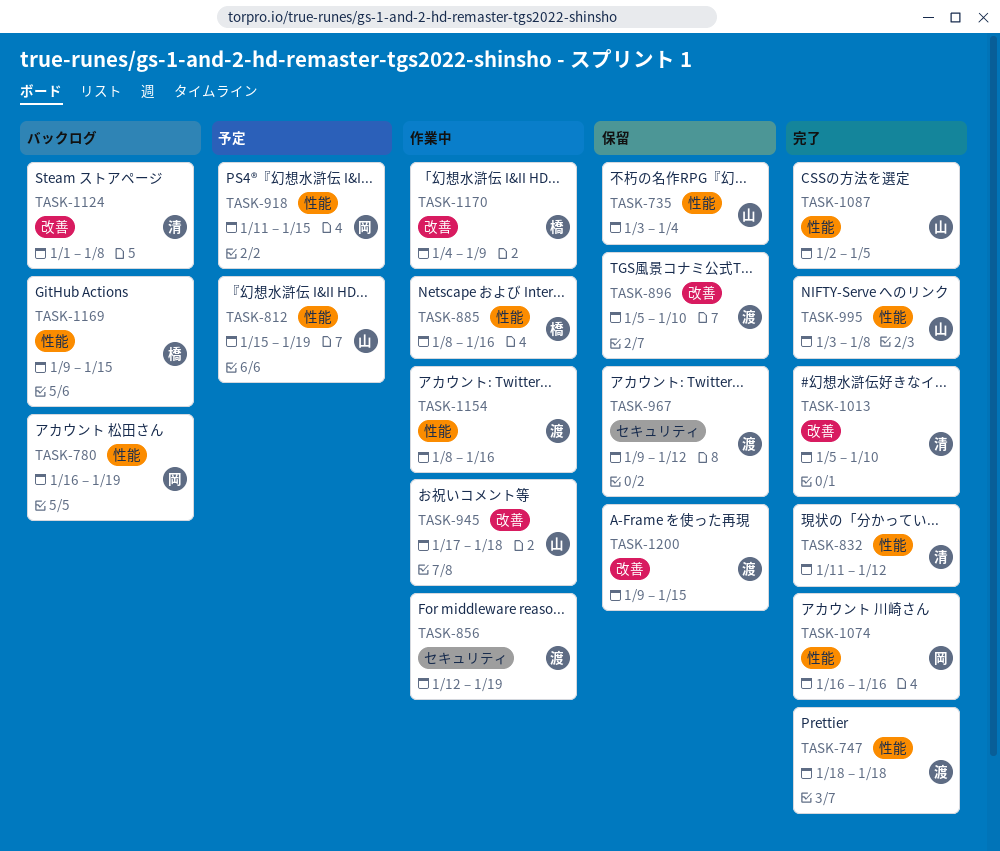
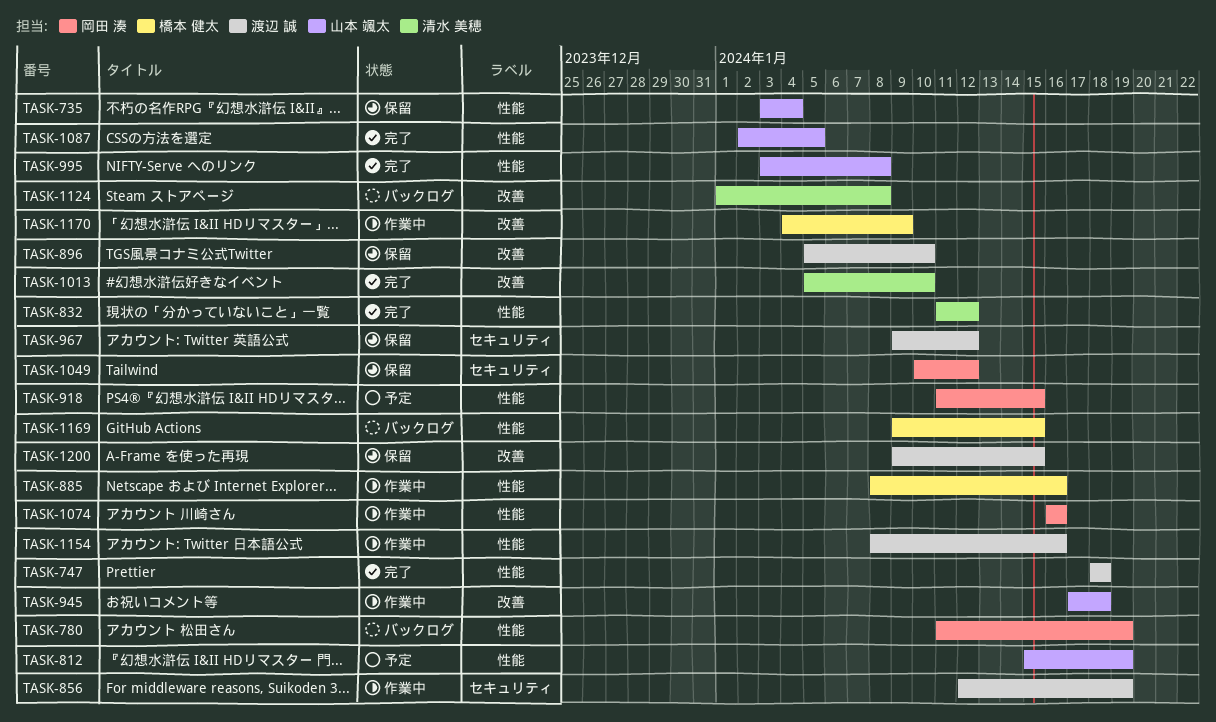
TASK-780, start: Jan 16 -> Jan 11
TASK-1049: none -> present
TASK-1074, status: 完了 -> 作業中

